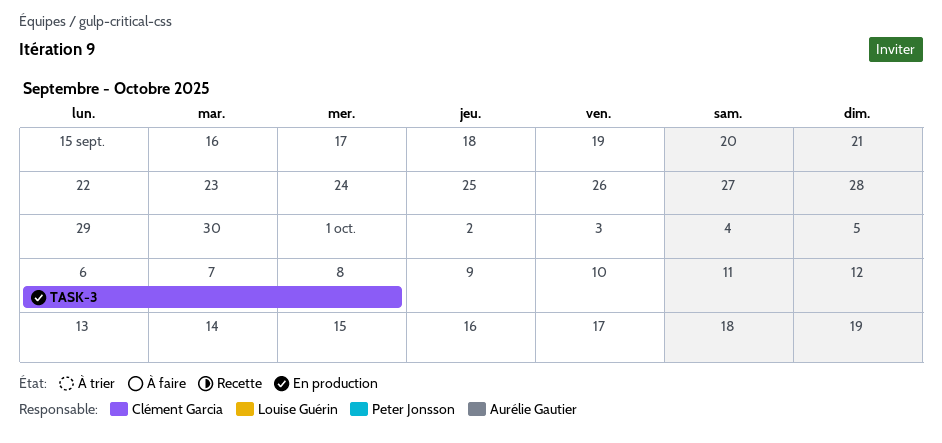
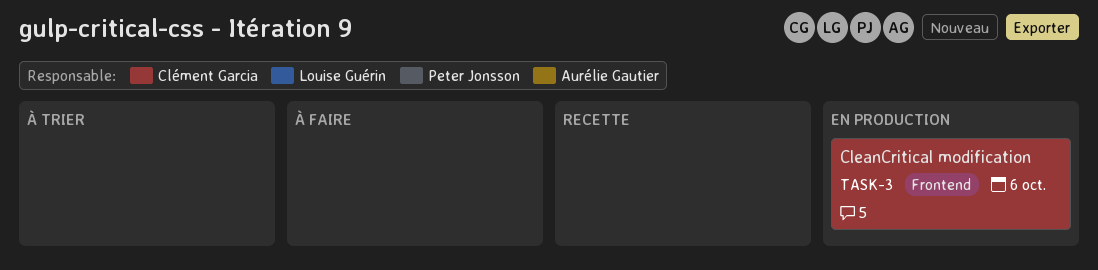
TASK-3, due: Oct 8 -> Oct 6

